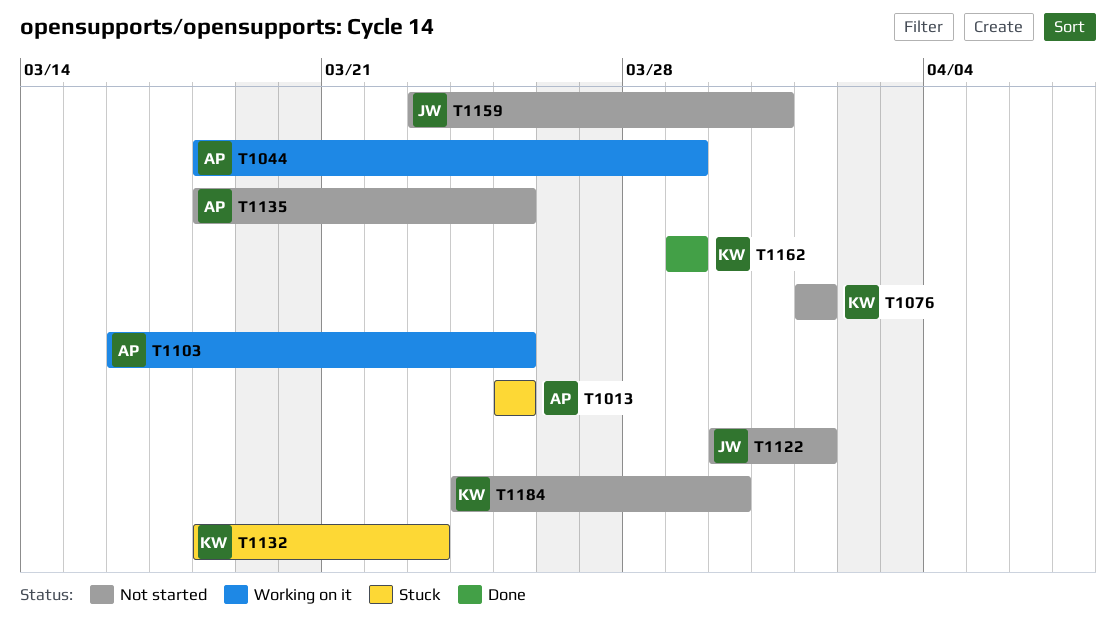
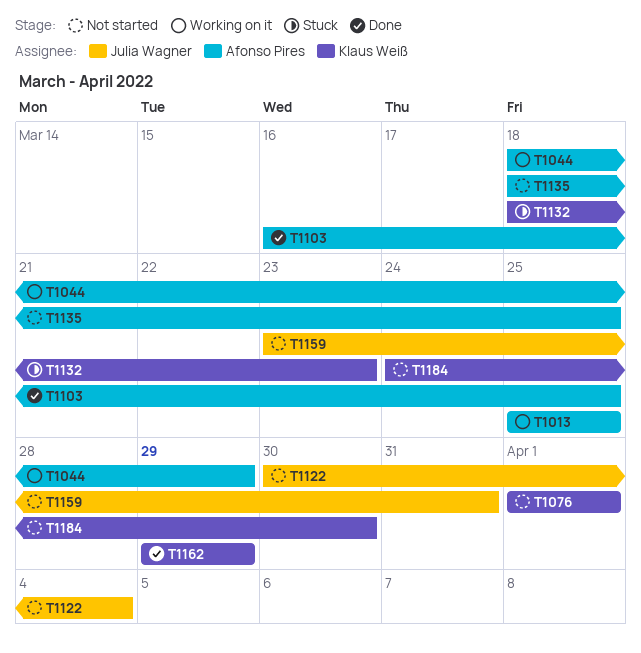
T1013, status: Stuck -> Working on it
T1103, status: Working on it -> Done
T1122, due: Apr 1 -> Apr 4

